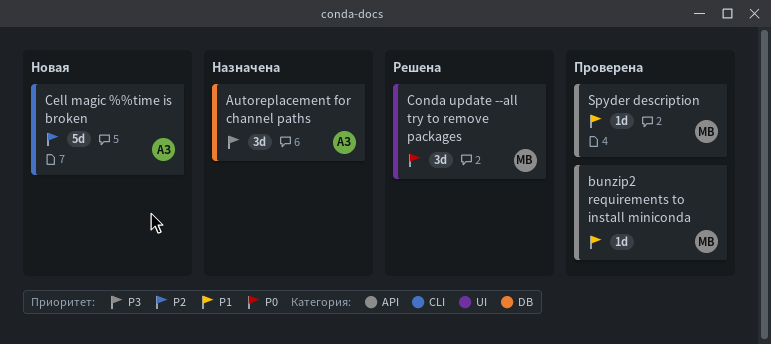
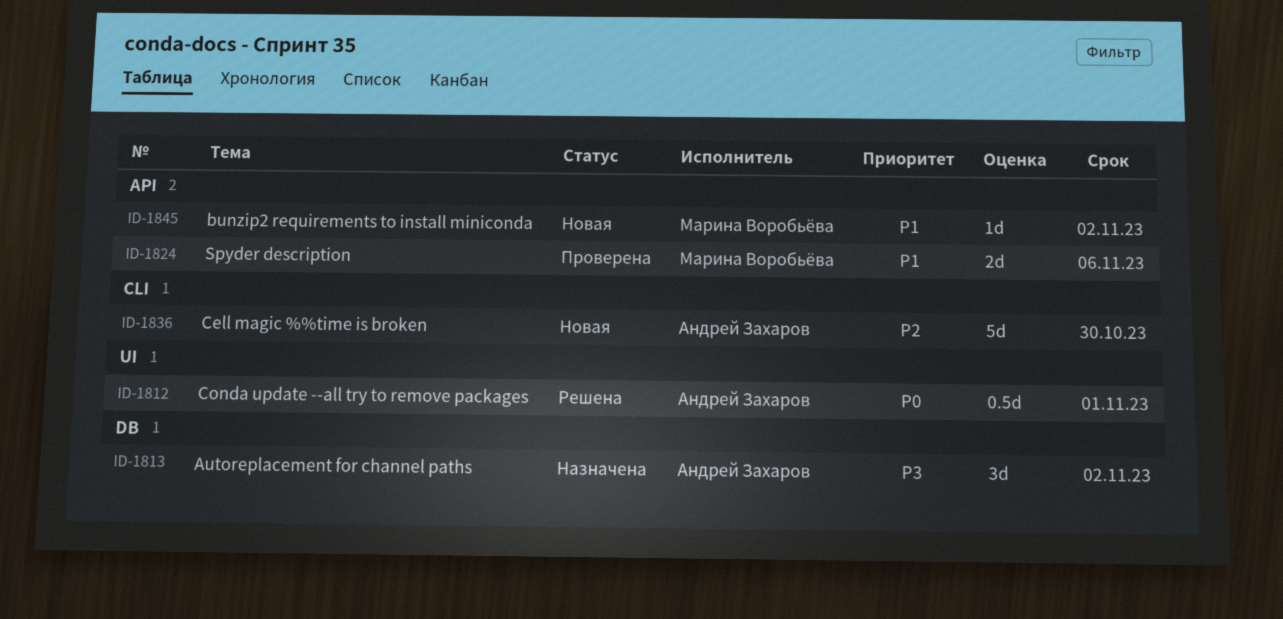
bunzip2 requirements to install miniconda, status: Проверена -> Новая
Conda update --all try to remove packages, owner: Марина Воробьёва -> Андрей Захаров
Conda update --all try to remove packages, estimate: 3d -> 0.5d
Spyder description, estimate: 1d -> 2d

